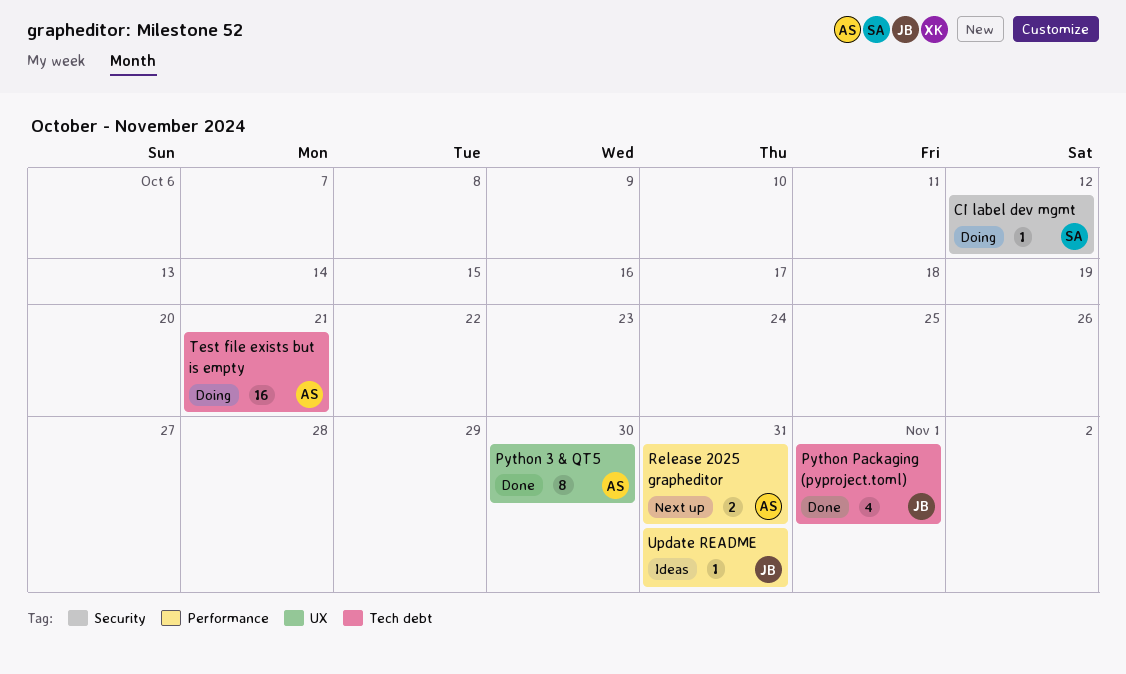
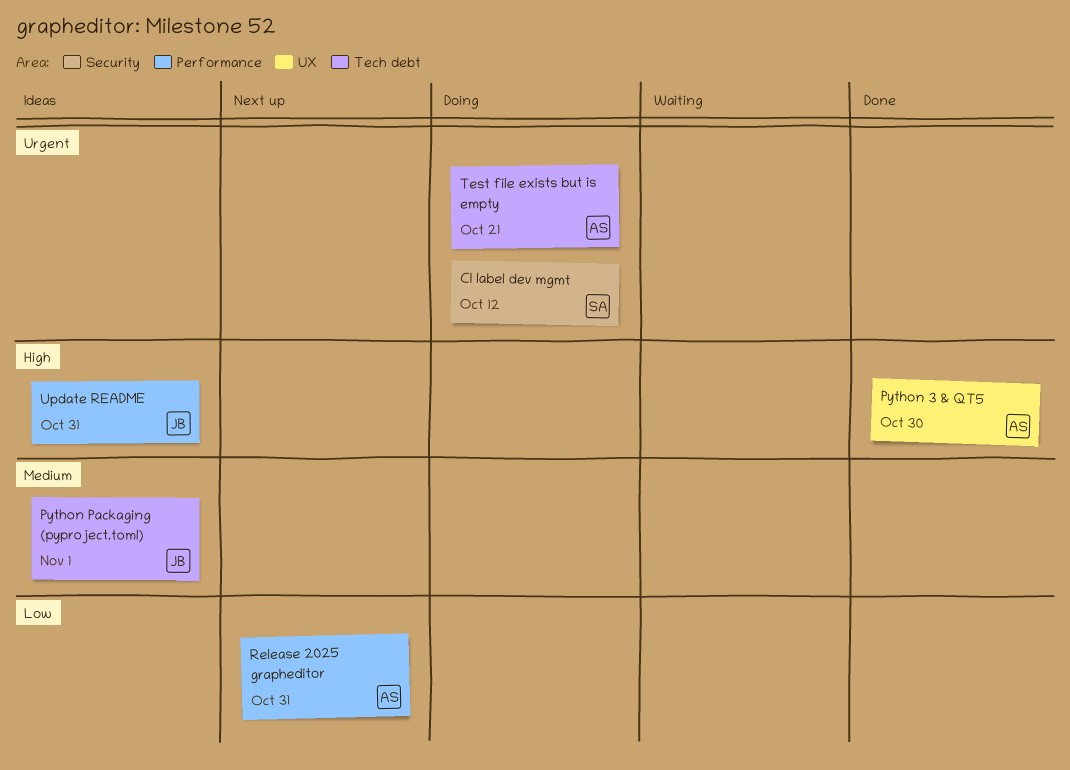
Python Packaging (pyproject.toml), status: Done -> Ideas

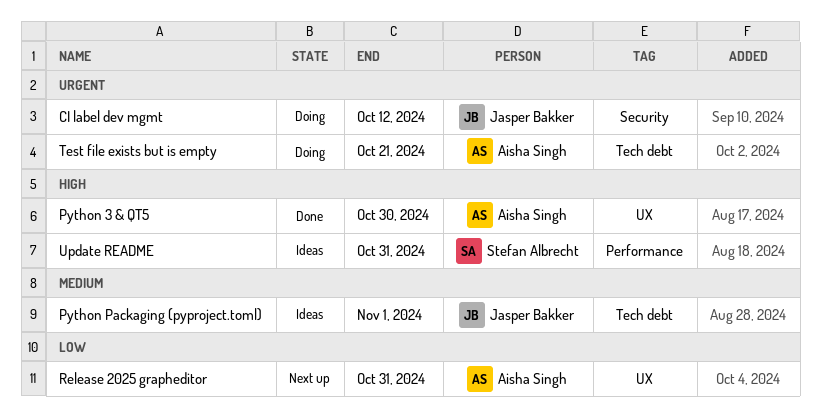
CI label dev mgmt, owner: Stefan Albrecht -> Jasper Bakker
Release 2025 grapheditor, label: Performance -> UX
Update README, owner: Jasper Bakker -> Stefan Albrecht

